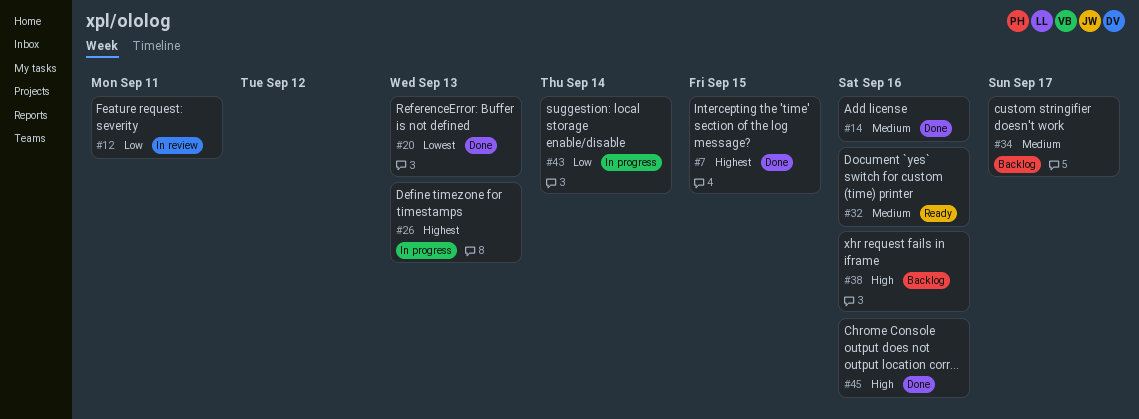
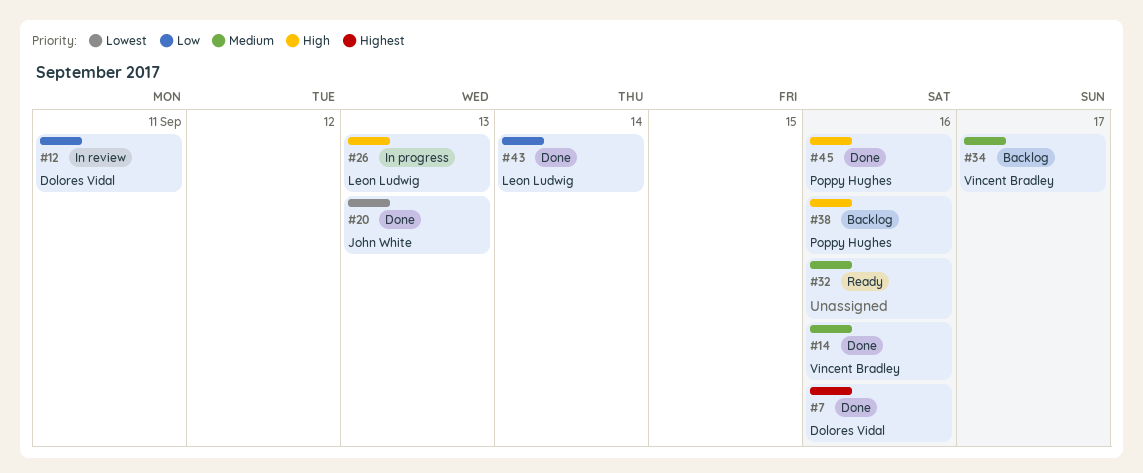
#7, due: Sep 15 -> Sep 16
#26, priority: Highest -> High
#43, status: In progress -> Done

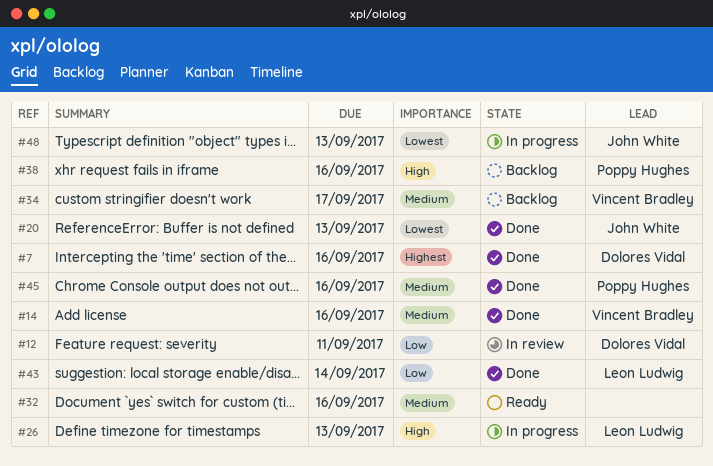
#45, priority: High -> Medium
#48: none -> present

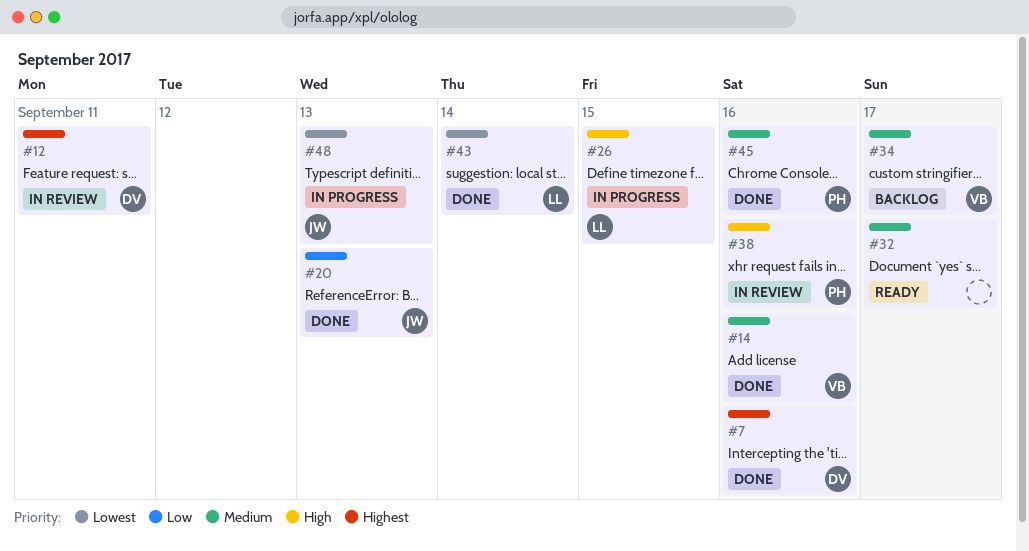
#12, priority: Low -> Highest
#20, priority: Lowest -> Low
#26, due: Sep 13 -> Sep 15
#32, due: Sep 16 -> Sep 17
#38, status: Backlog -> In review
#43, priority: Low -> Lowest

